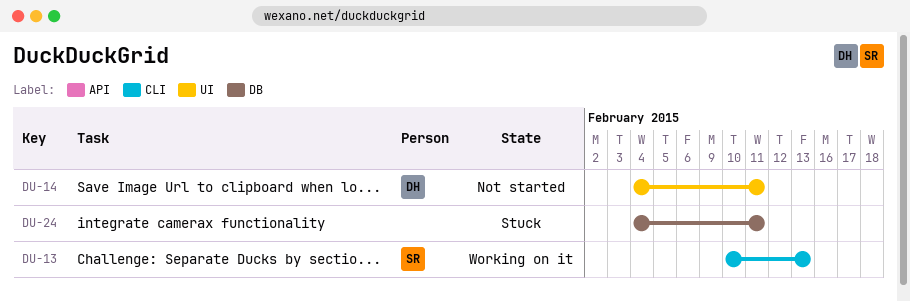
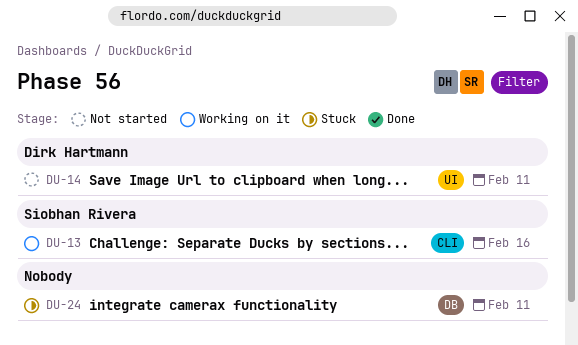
DU-13, due: Feb 13 -> Feb 16

